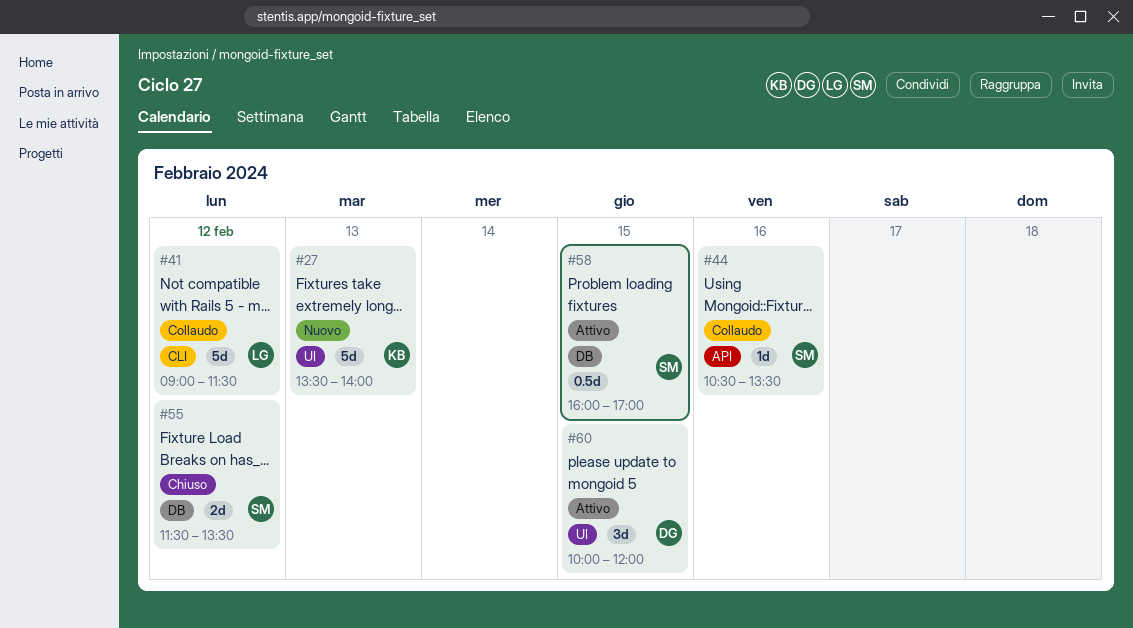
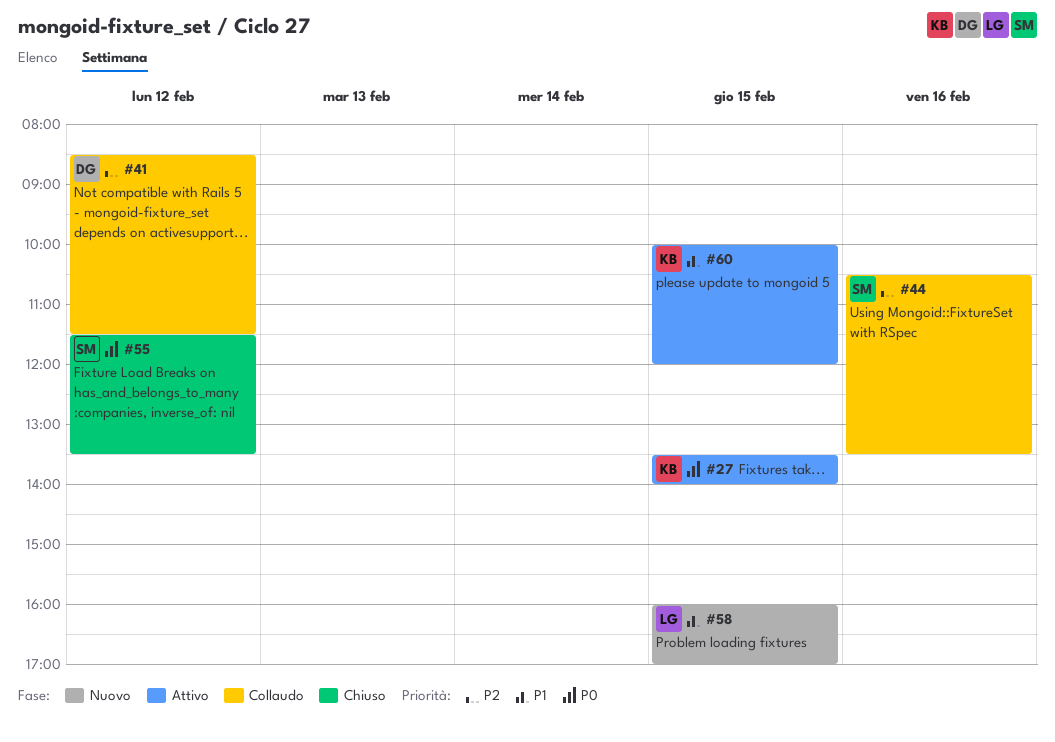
#27, status: Nuovo -> Attivo
#27, day: Feb 13 -> Feb 15
#41, owner: LG -> DG
#41, begins: 09:00 -> 08:30
#58, status: Attivo -> Nuovo
#58, owner: SM -> LG
#60, owner: DG -> KB

